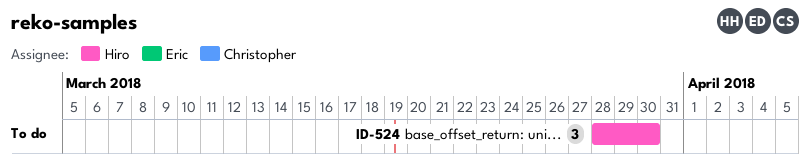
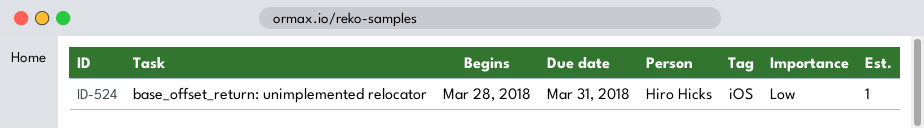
ID-524, estimate: 3 -> 1
ID-524, due: Mar 30 -> Mar 31

